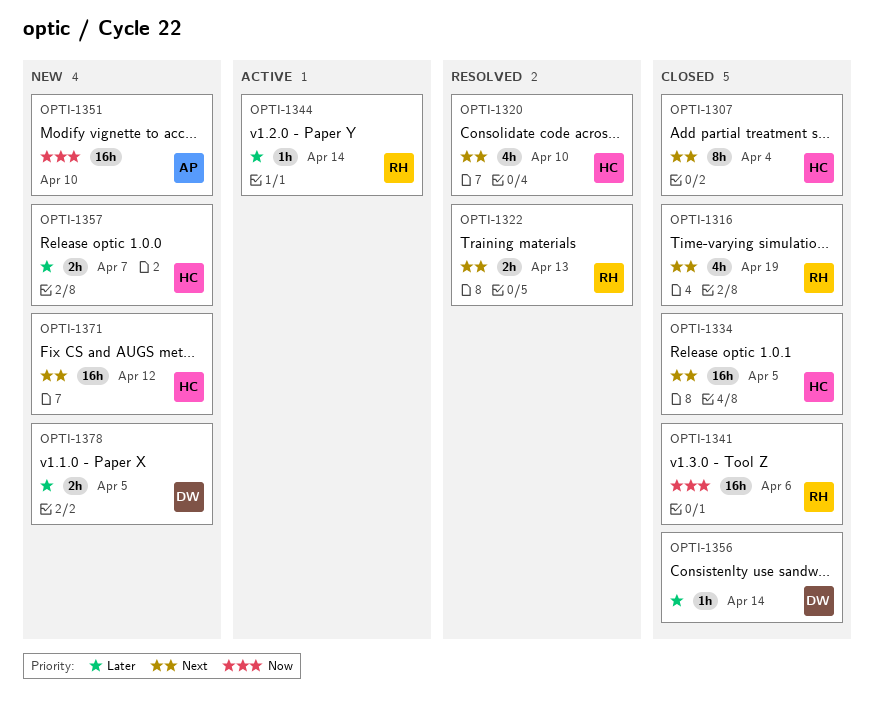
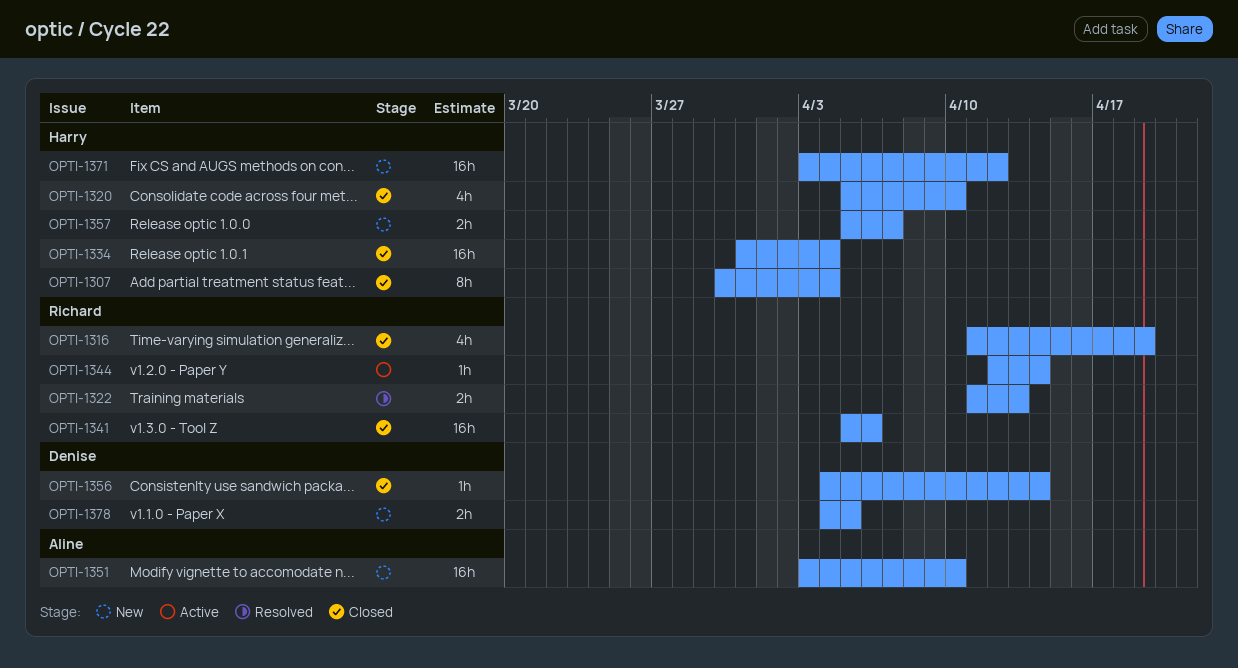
OPTI-1320, status: Resolved -> Closed
OPTI-1334, due: Apr 5 -> Apr 4

